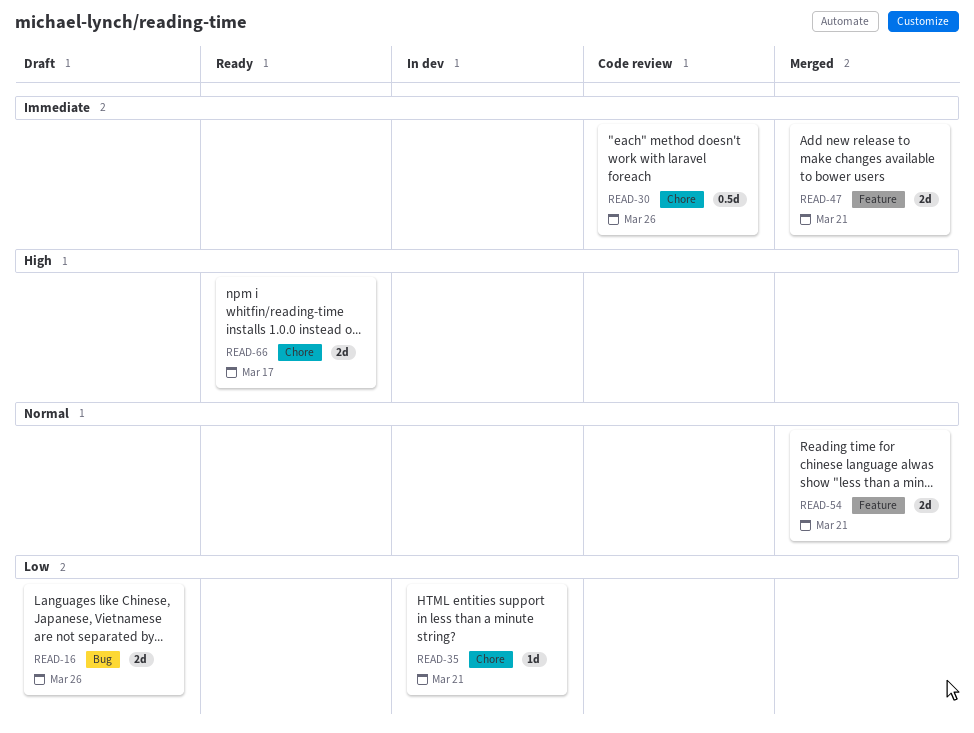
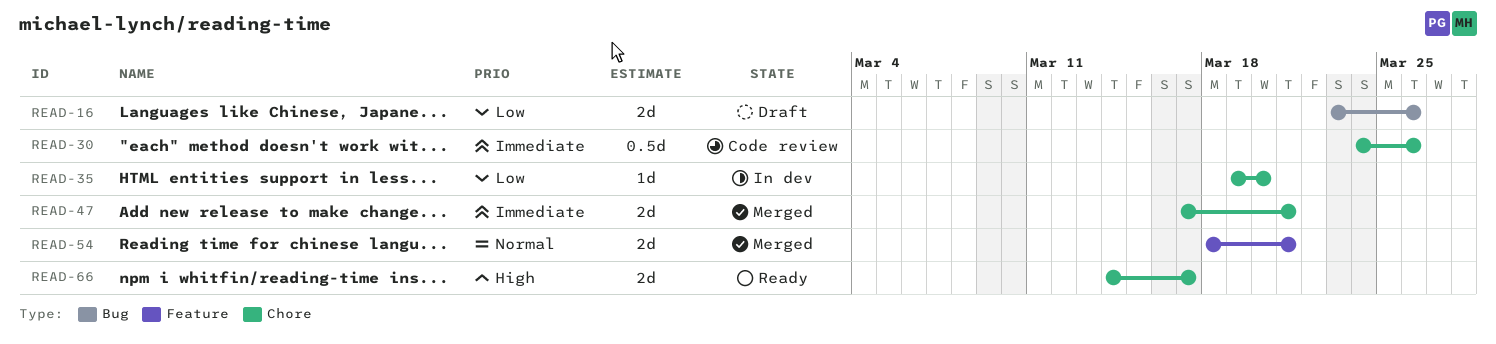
READ-35, due: Mar 21 -> Mar 20
READ-47, label: Feature -> Chore

